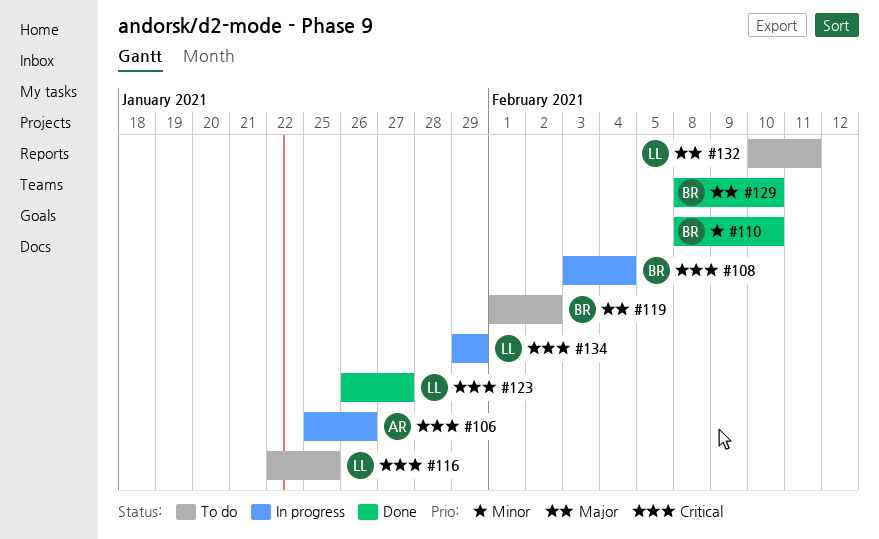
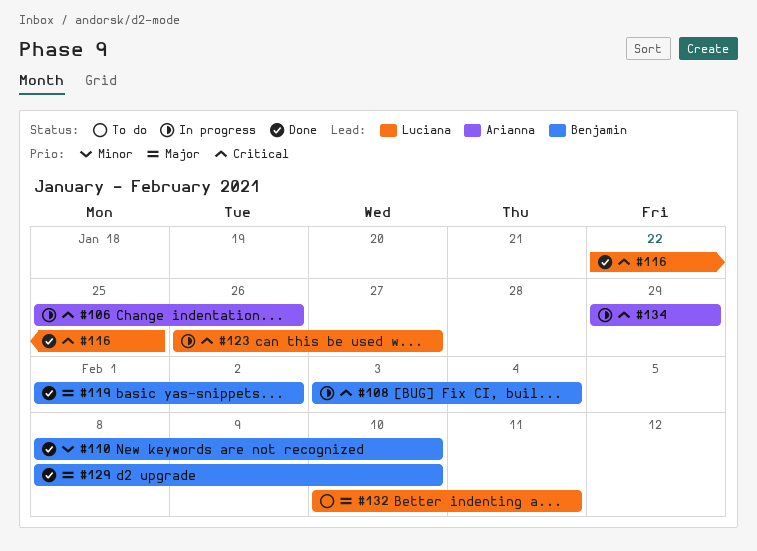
#116, status: To do -> Done
#119, status: To do -> Done
#123, status: Done -> In progress
#134, owner: Luciana -> Arianna

